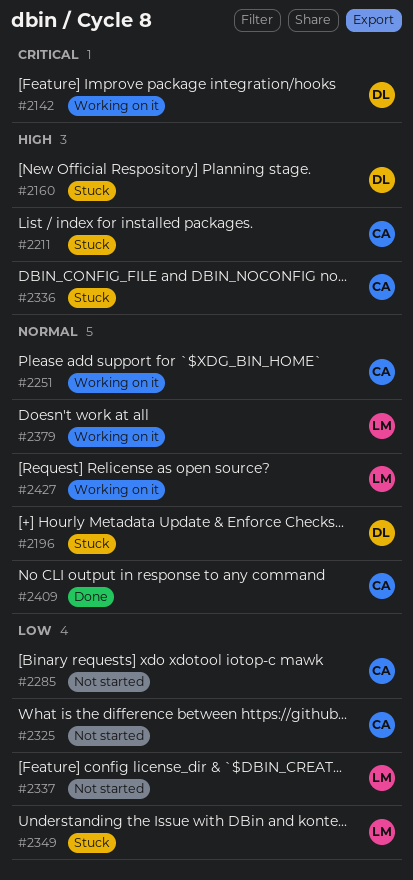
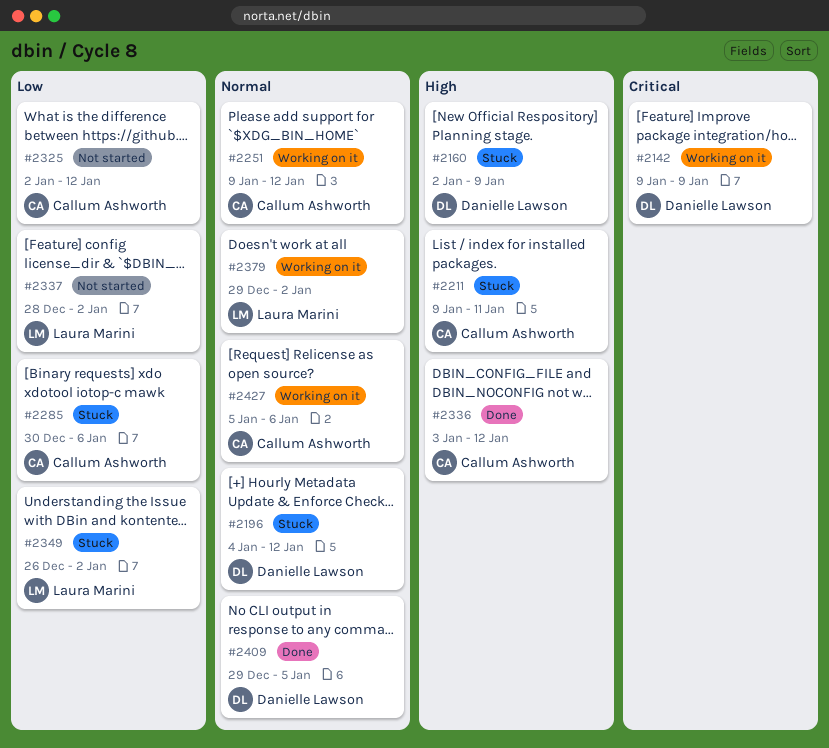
#2285, status: Not started -> Stuck
#2336, status: Stuck -> Done
#2409, owner: Callum Ashworth -> Danielle Lawson
#2427, owner: Laura Marini -> Callum Ashworth

